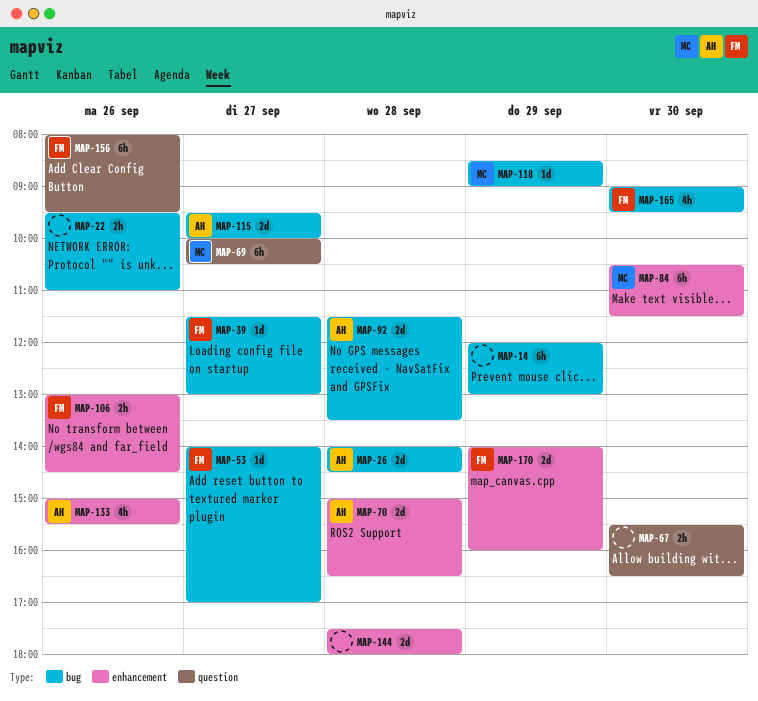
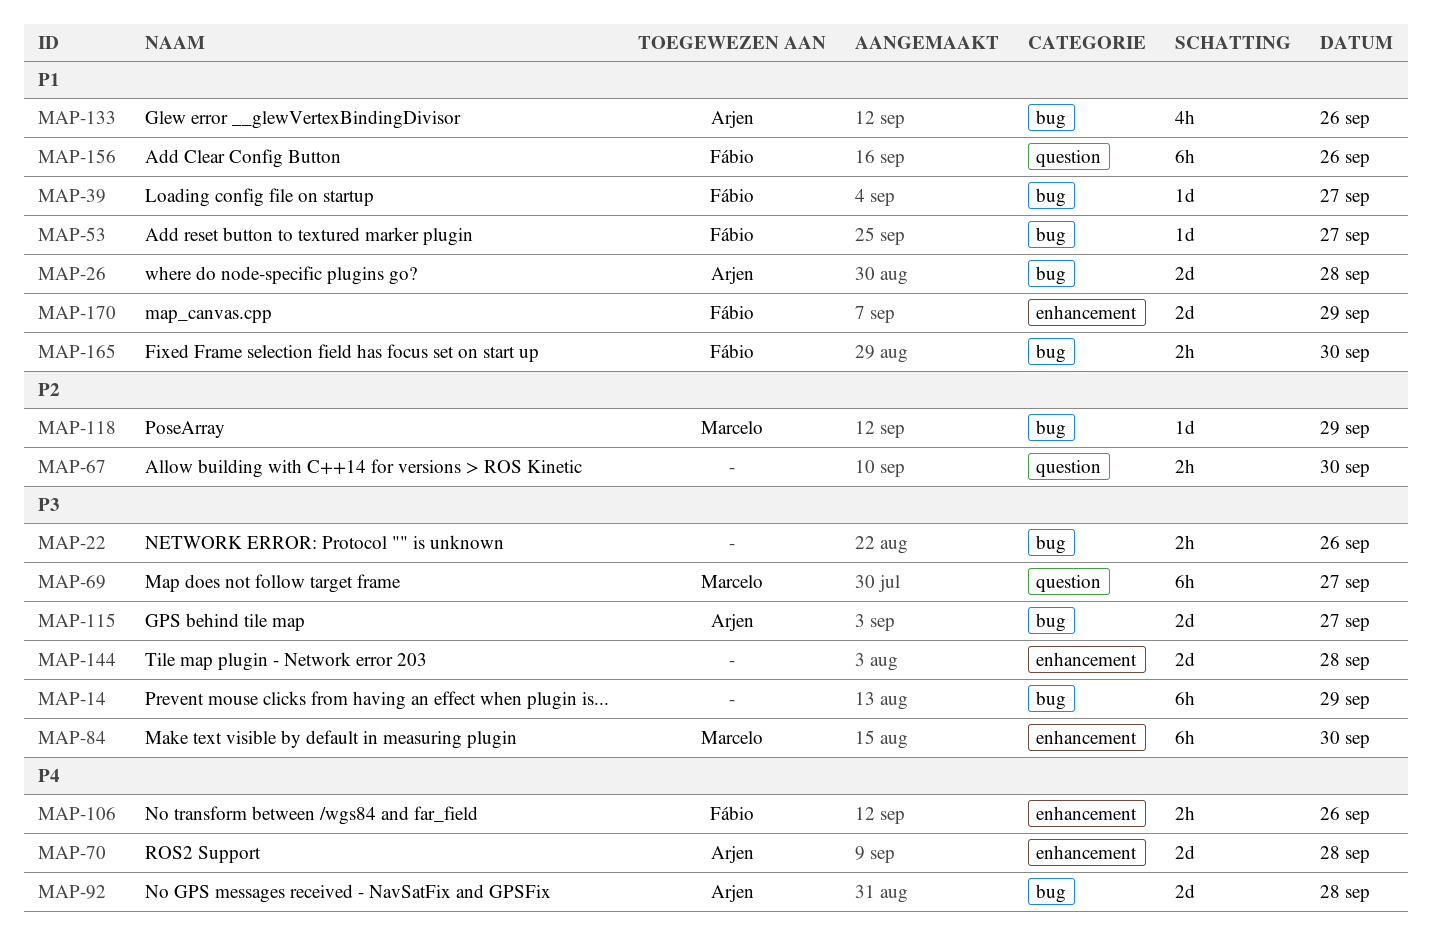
MAP-133, label: enhancement -> bug
MAP-165, estimate: 4h -> 2h

